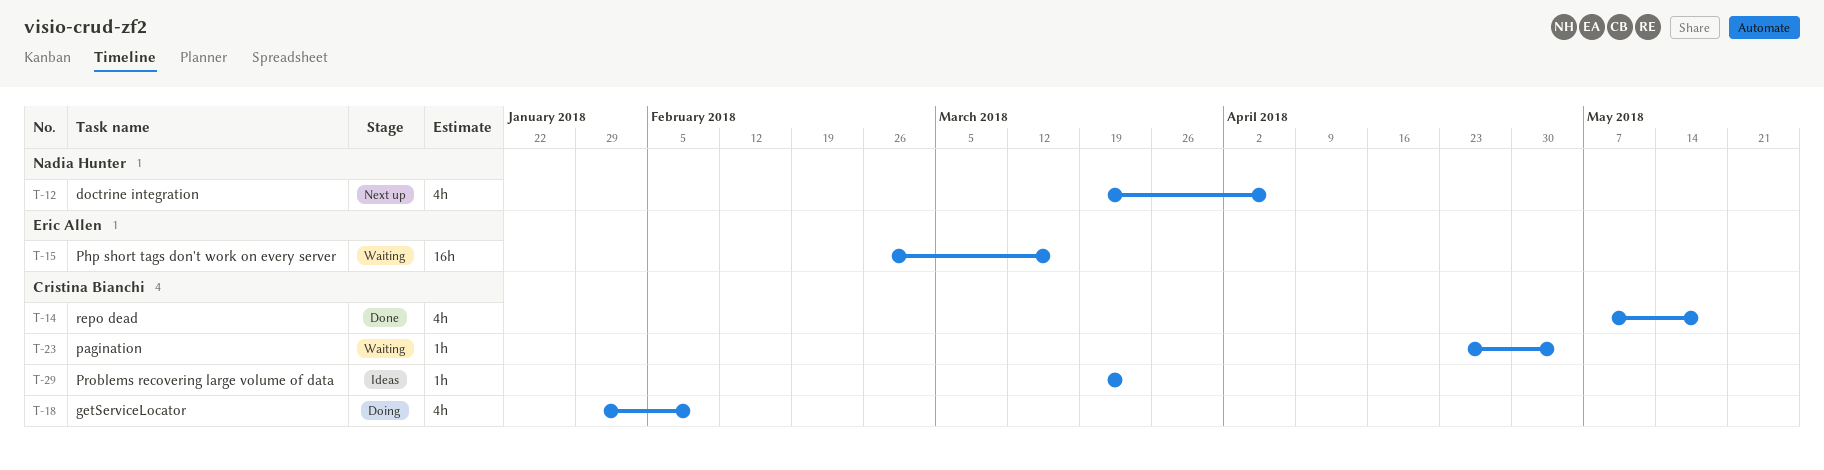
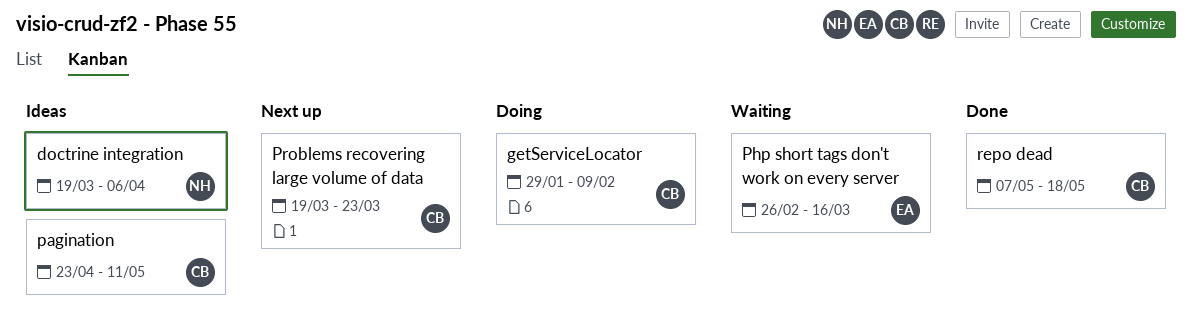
doctrine integration, status: Next up -> Ideas
pagination, status: Waiting -> Ideas
pagination, due: May 4 -> May 11
Problems recovering large volume of data, status: Ideas -> Next up

